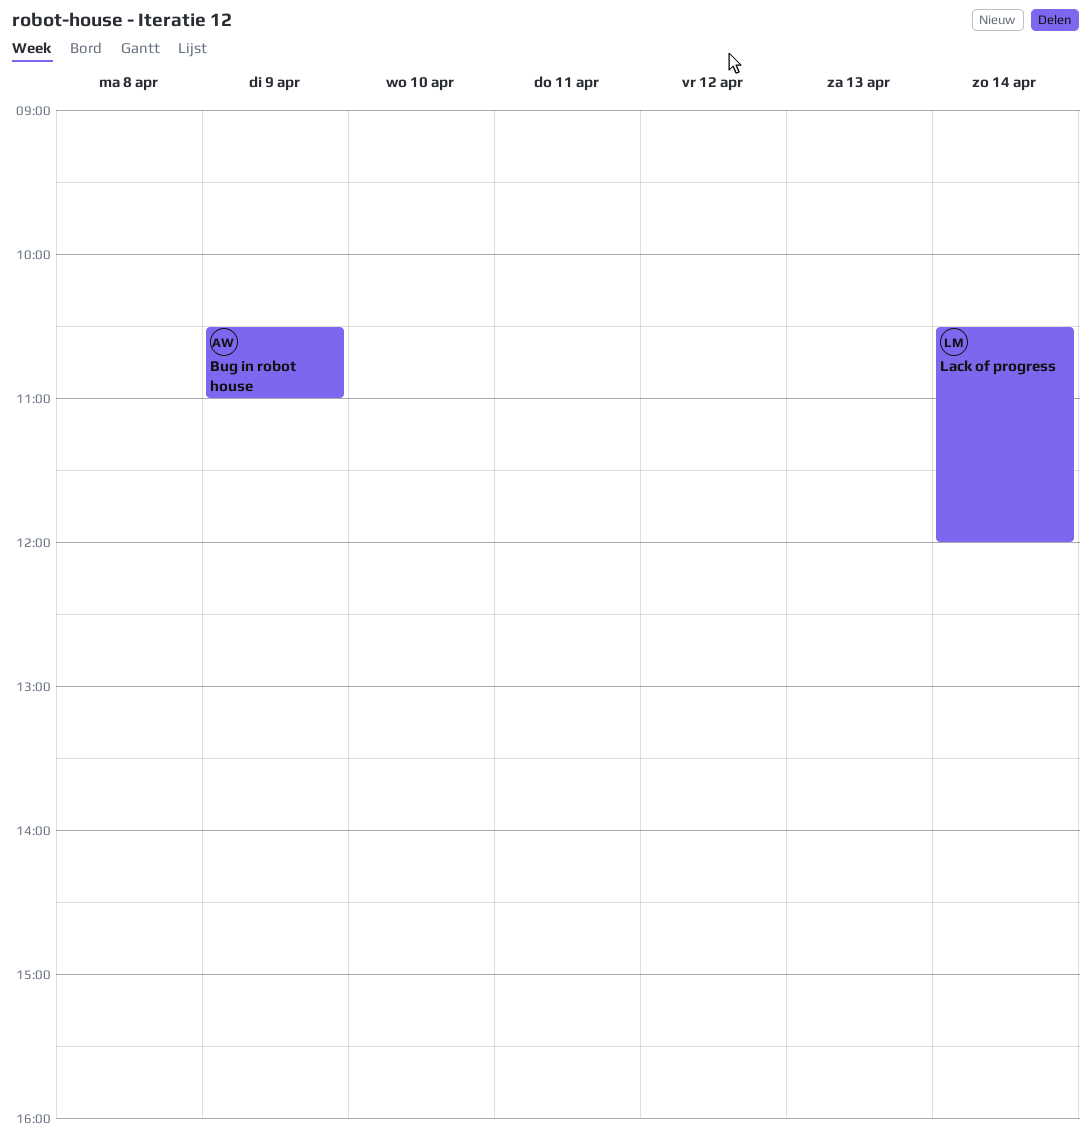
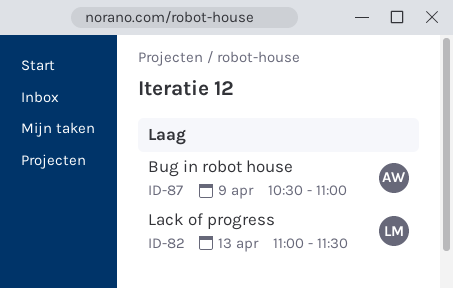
Lack of progress, day: Apr 14 -> Apr 13
Lack of progress, begins: 10:30 -> 11:00
Lack of progress, ends: 12:00 -> 11:30

